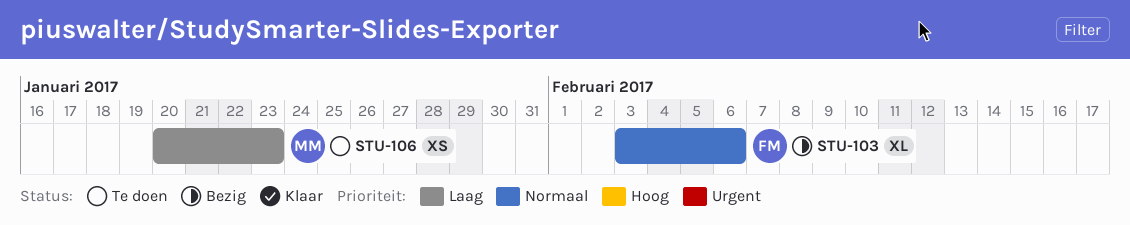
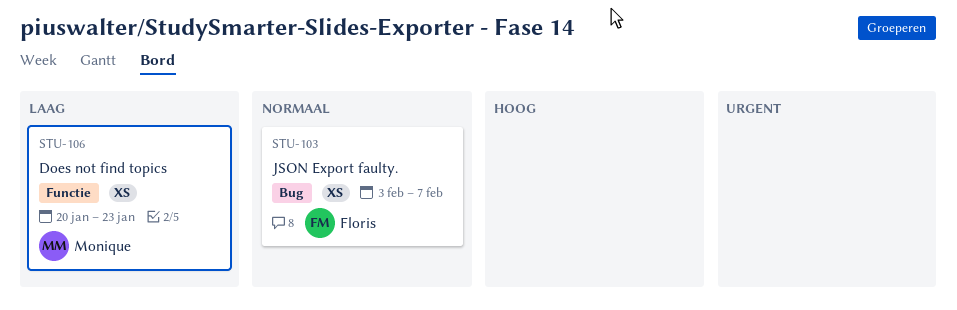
STU-103, estimate: XL -> XS
STU-103, due: Feb 6 -> Feb 7

